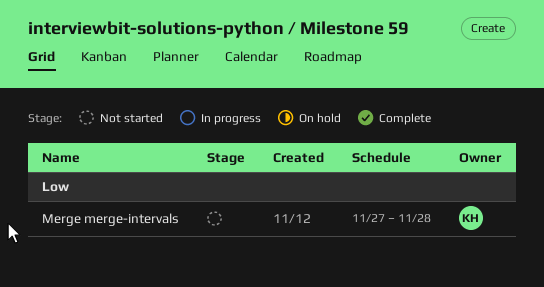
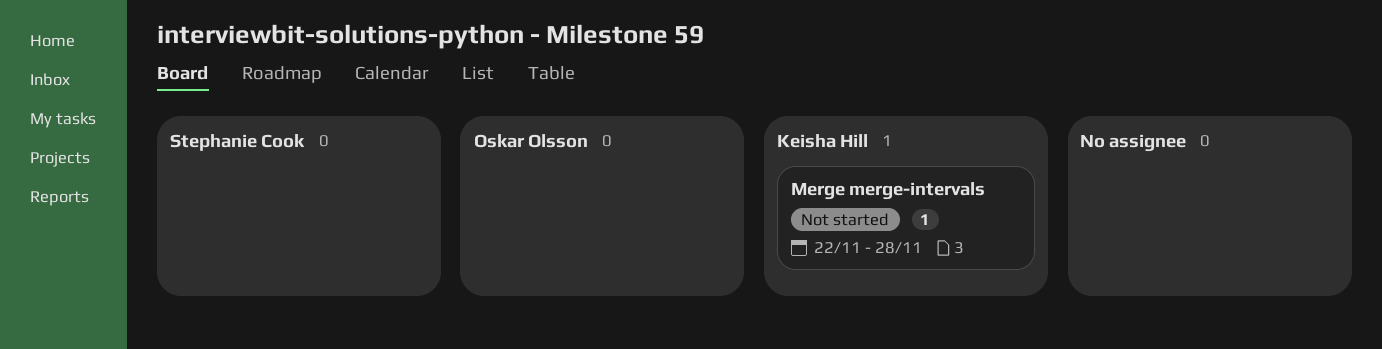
Merge merge-intervals, start: Nov 27 -> Nov 22

